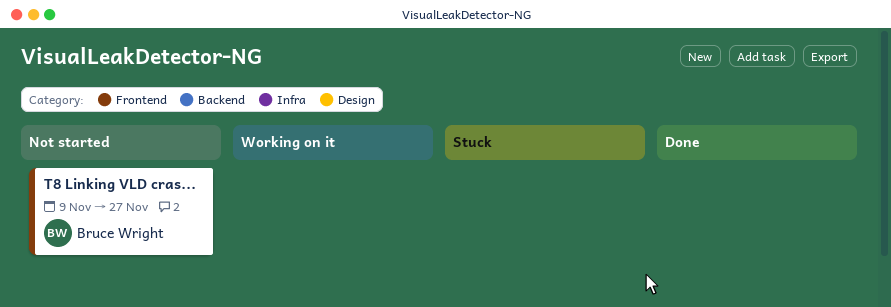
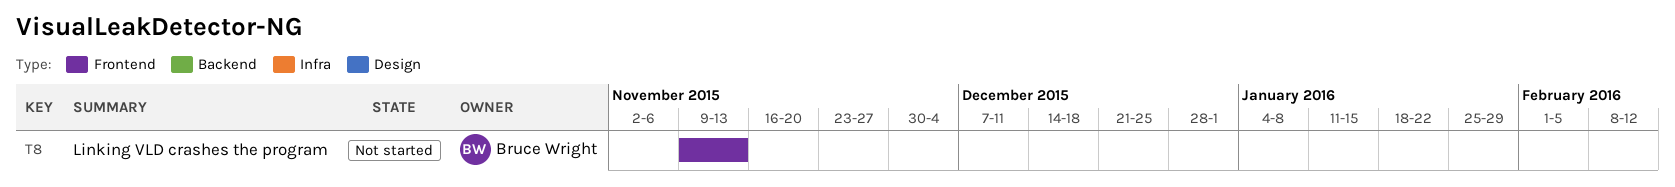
T8, due: Nov 27 -> Nov 13

